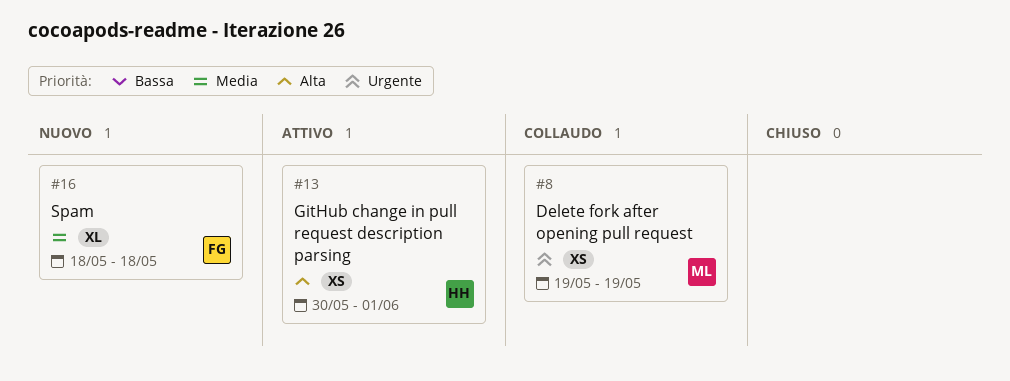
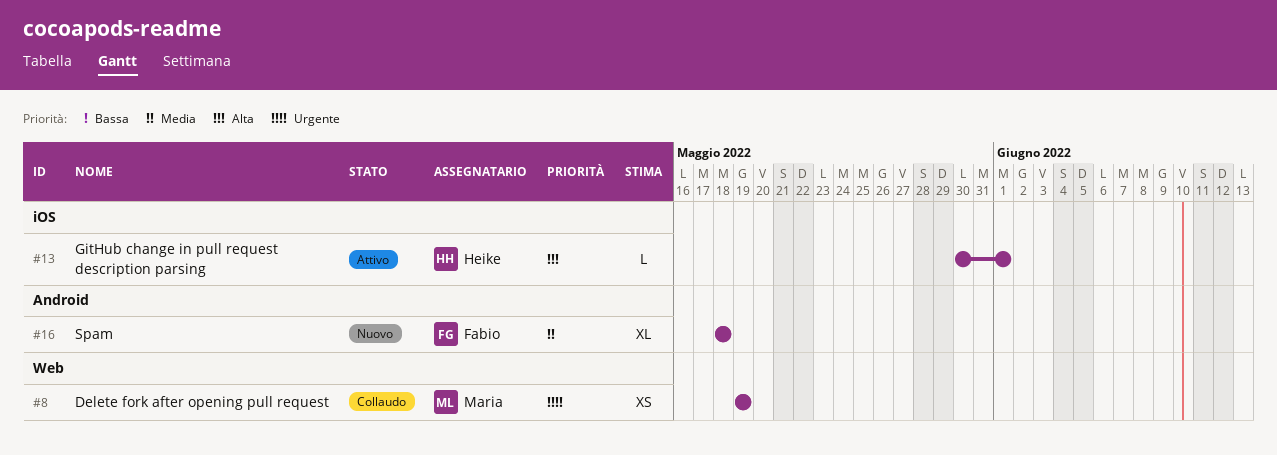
#13, estimate: XS -> L

